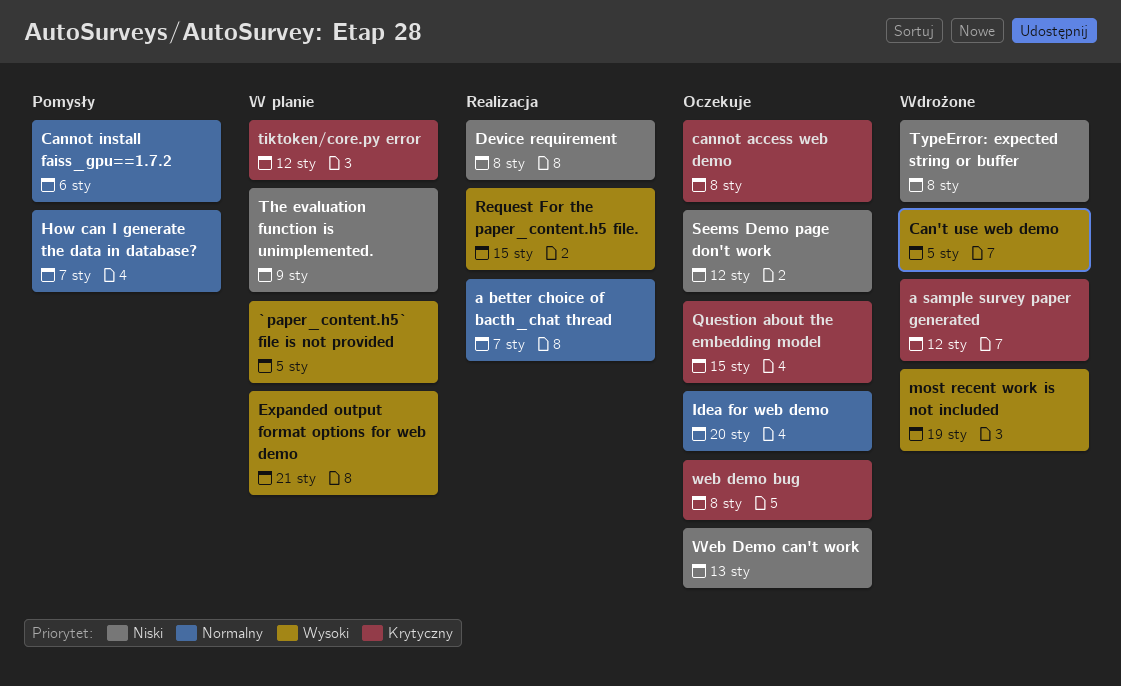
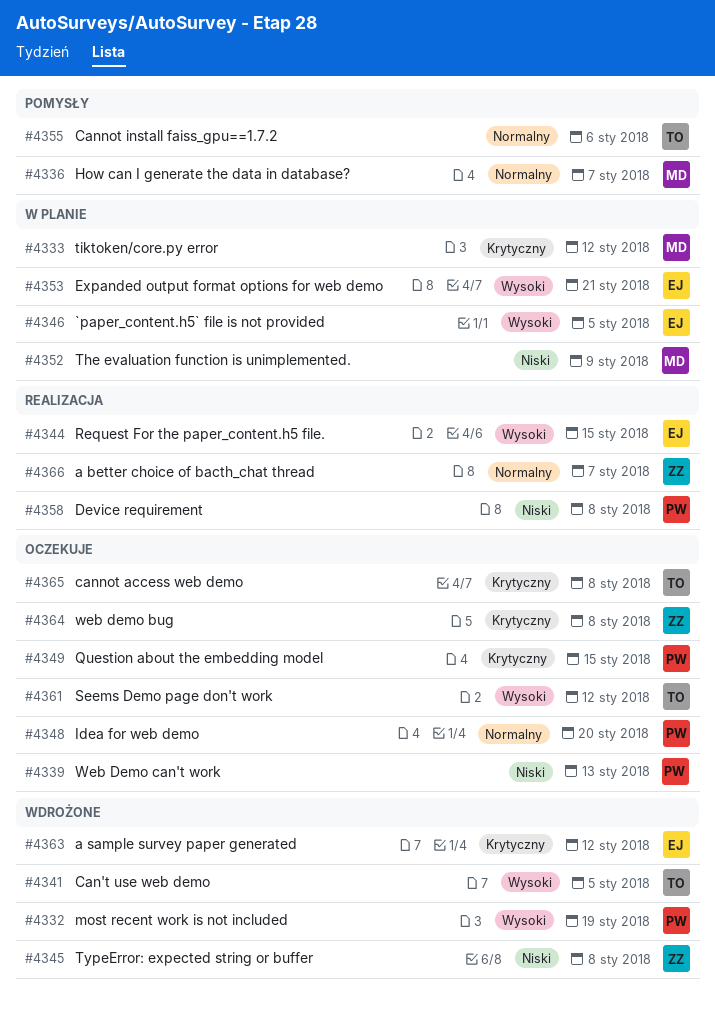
Seems Demo page don't work, priority: Niski -> Wysoki

